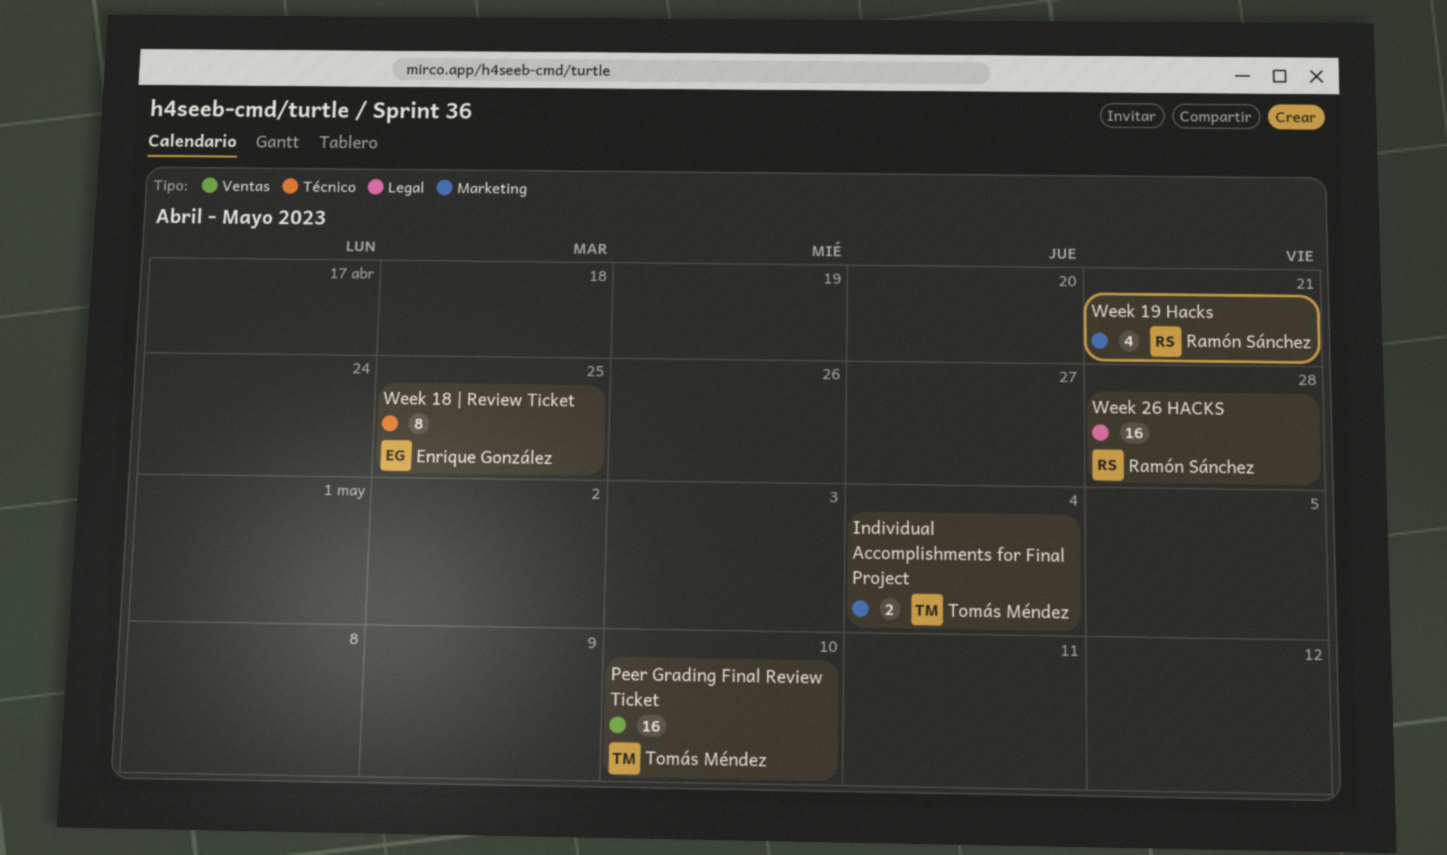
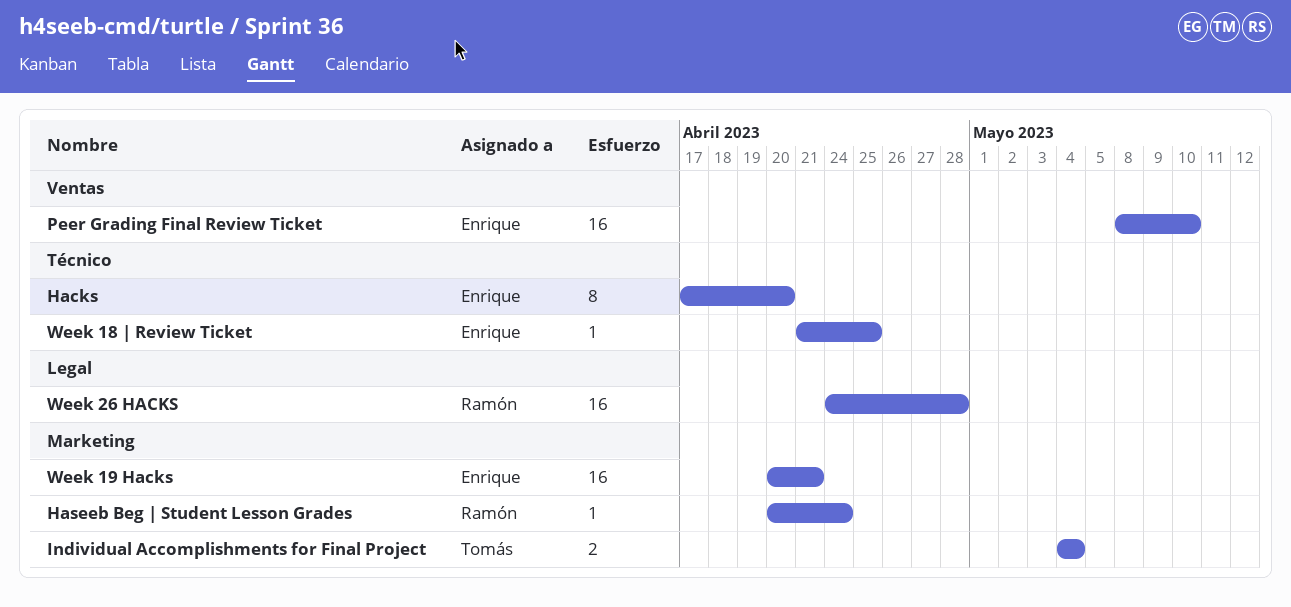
Hacks: none -> present
Haseeb Beg | Student Lesson Grades: none -> present
Peer Grading Final Review Ticket, owner: Tomás Méndez -> Enrique González
Week 18 | Review Ticket, estimate: 8 -> 1
Week 19 Hacks, owner: Ramón Sánchez -> Enrique González
Week 19 Hacks, estimate: 4 -> 16

